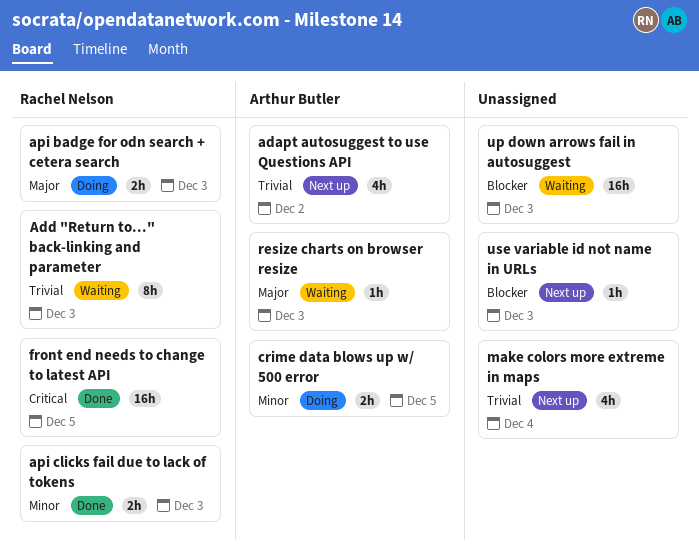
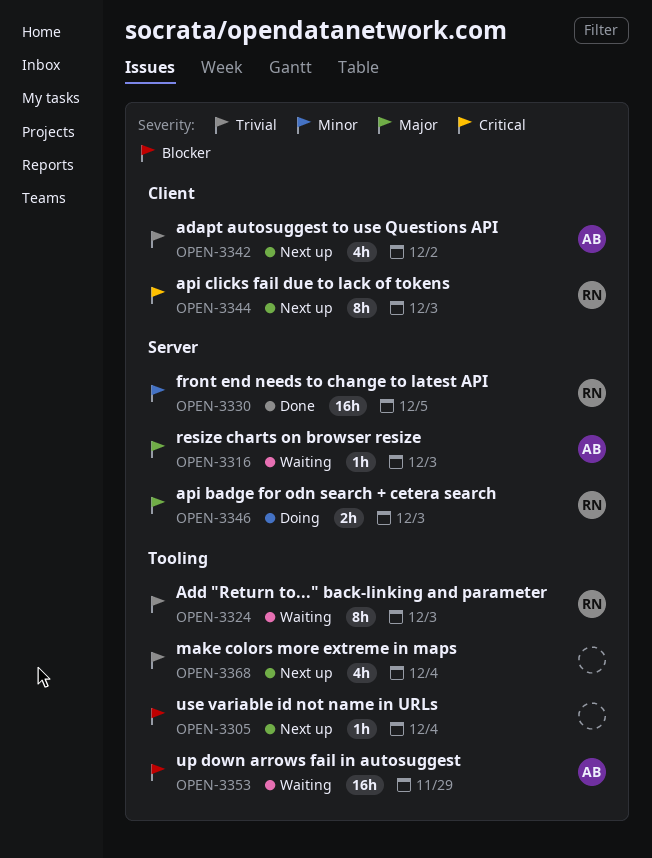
api clicks fail due to lack of tokens, status: Done -> Next up
api clicks fail due to lack of tokens, priority: Minor -> Critical
api clicks fail due to lack of tokens, estimate: 2h -> 8h
crime data blows up w/ 500 error: present -> none
front end needs to change to latest API, priority: Critical -> Minor
up down arrows fail in autosuggest, owner: none -> Arthur Butler
up down arrows fail in autosuggest, due: Dec 3 -> Nov 29
use variable id not name in URLs, due: Dec 3 -> Dec 4

